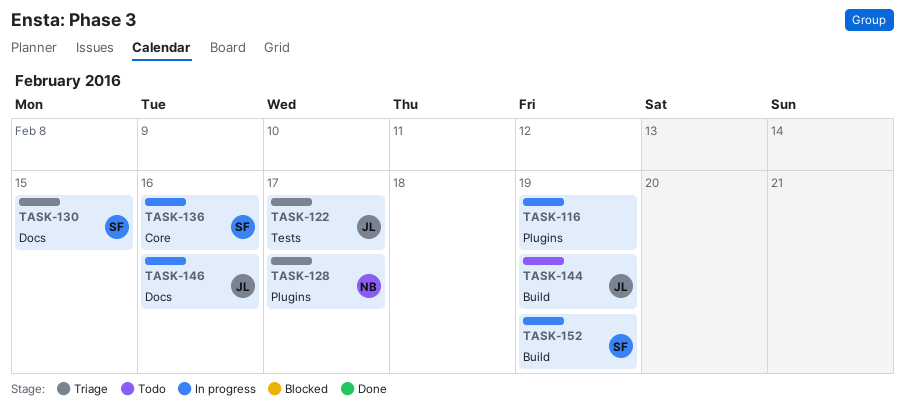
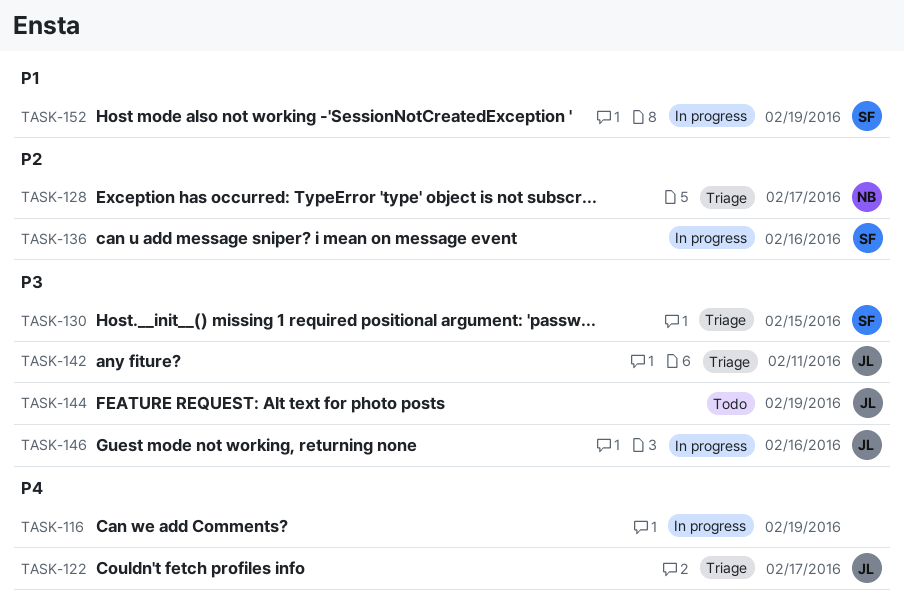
TASK-142: none -> present

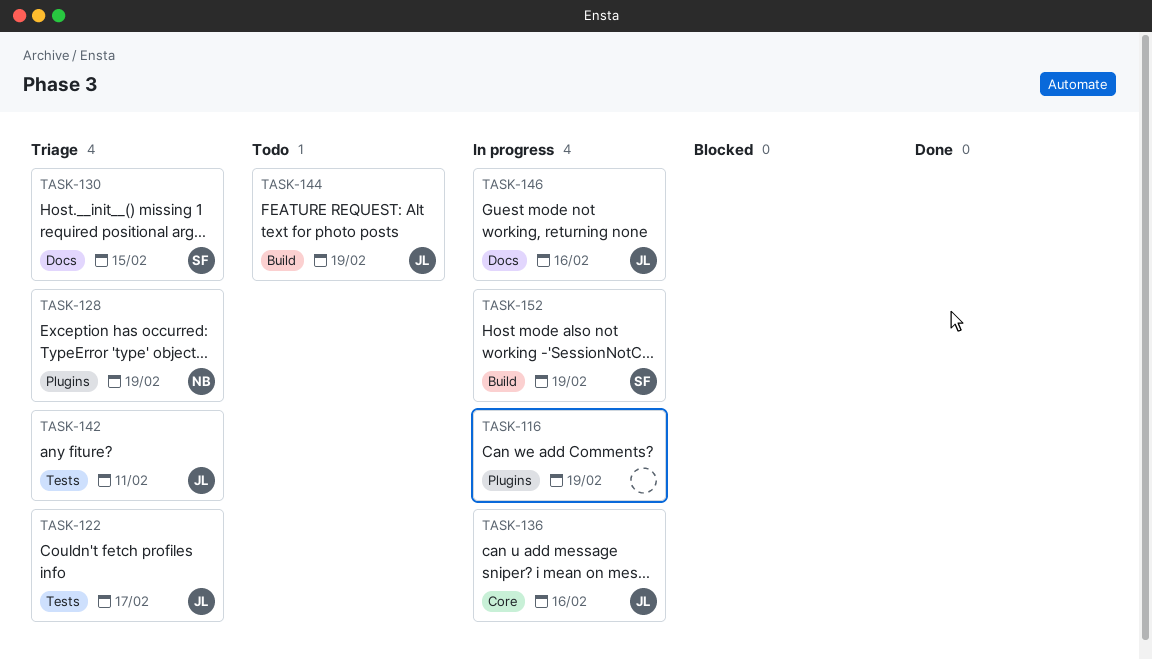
TASK-128, due: Feb 17 -> Feb 19
TASK-136, owner: SF -> JL

